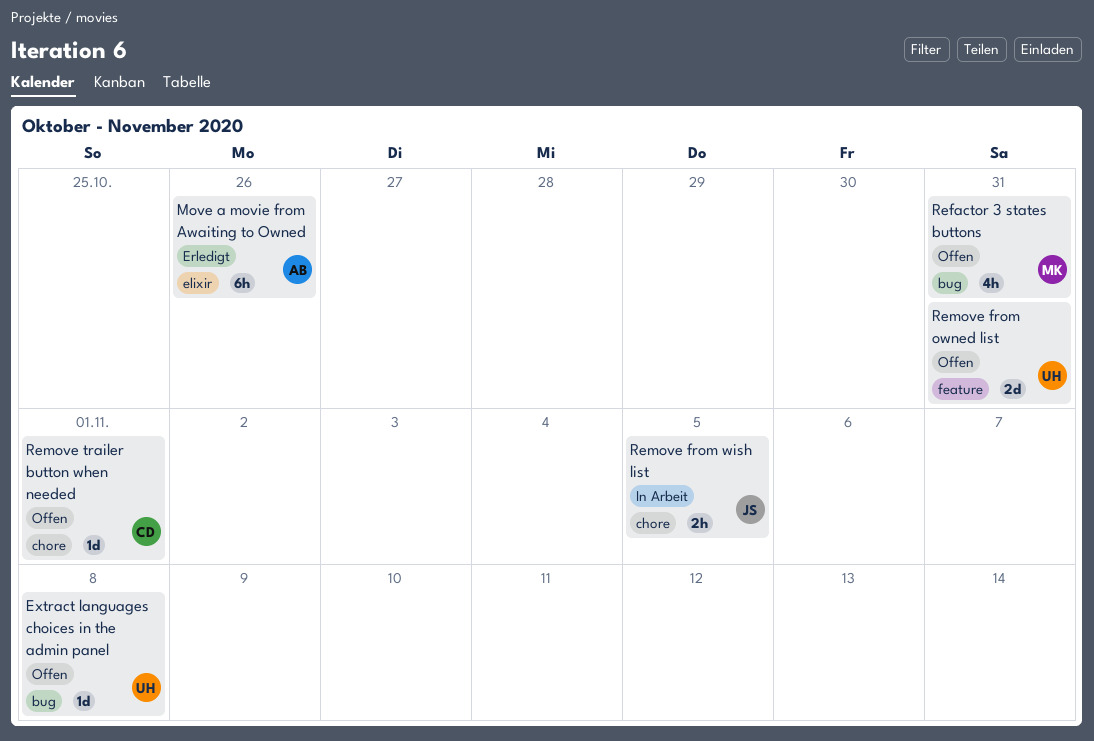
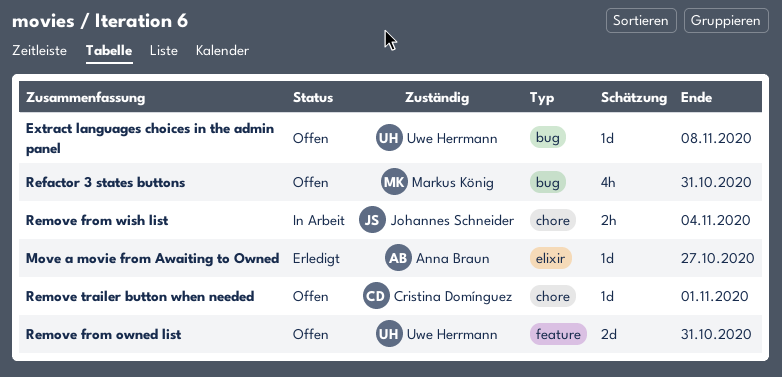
Move a movie from Awaiting to Owned, estimate: 6h -> 1d
Move a movie from Awaiting to Owned, due: Oct 26 -> Oct 27
Remove from wish list, due: Nov 5 -> Nov 4

